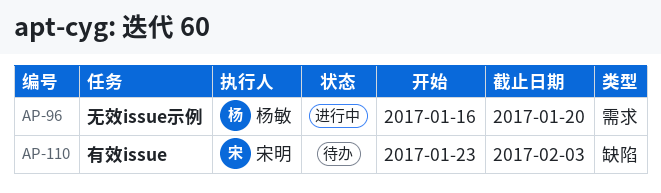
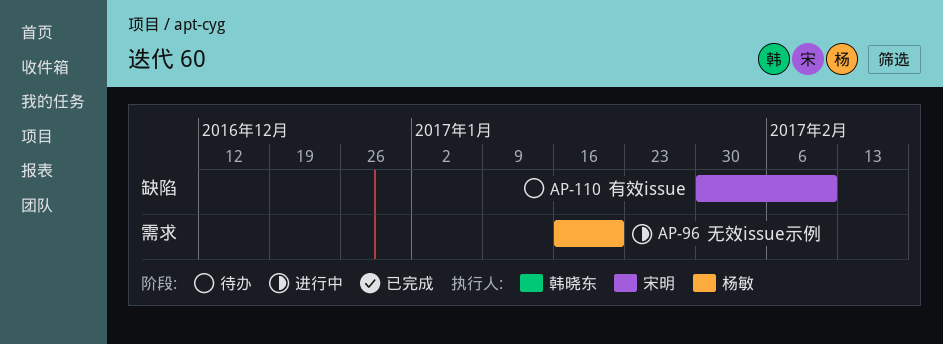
AP-110, start: Jan 23 -> Jan 30
AP-110, due: Feb 3 -> Feb 10

